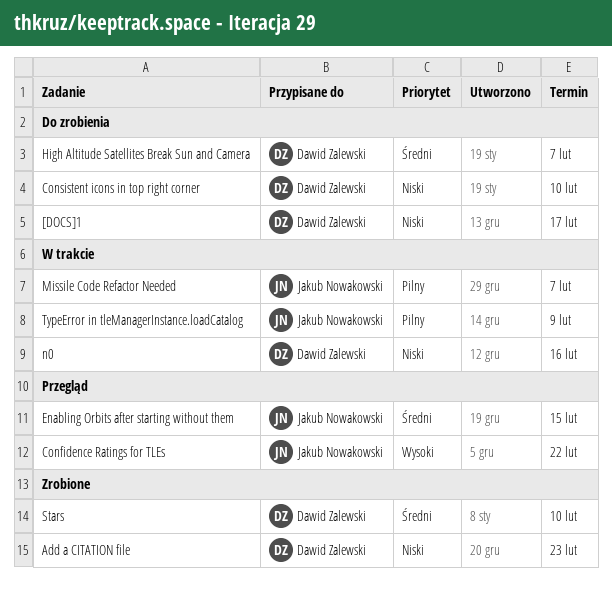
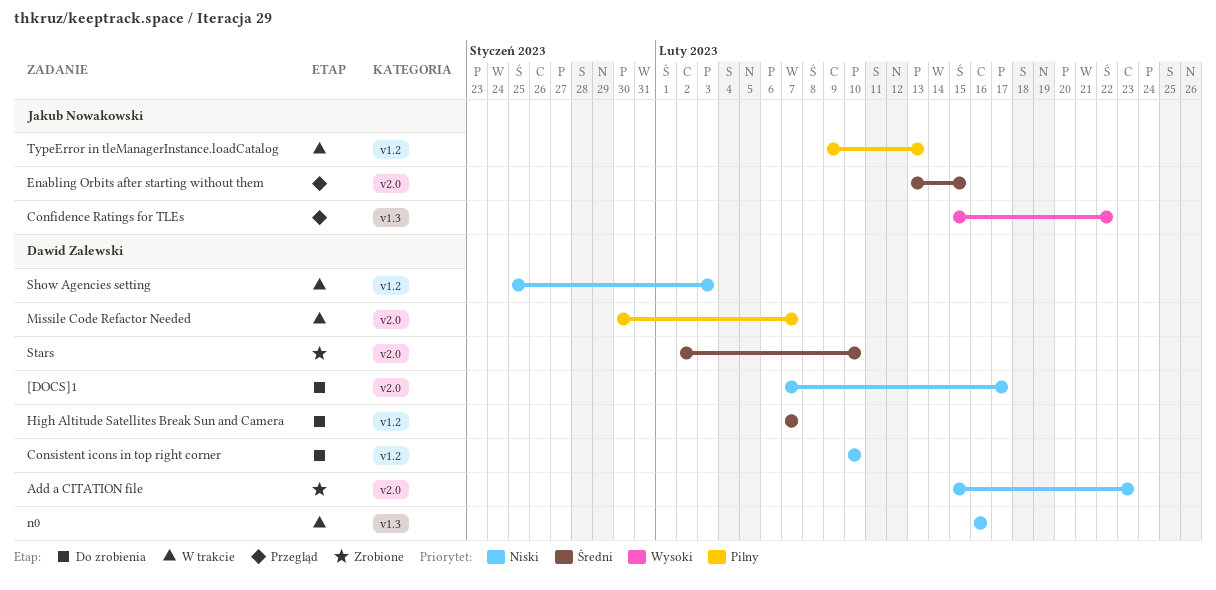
Missile Code Refactor Needed, owner: Jakub Nowakowski -> Dawid Zalewski
Show Agencies setting: none -> present
TypeError in tleManagerInstance.loadCatalog, due: Feb 9 -> Feb 13

